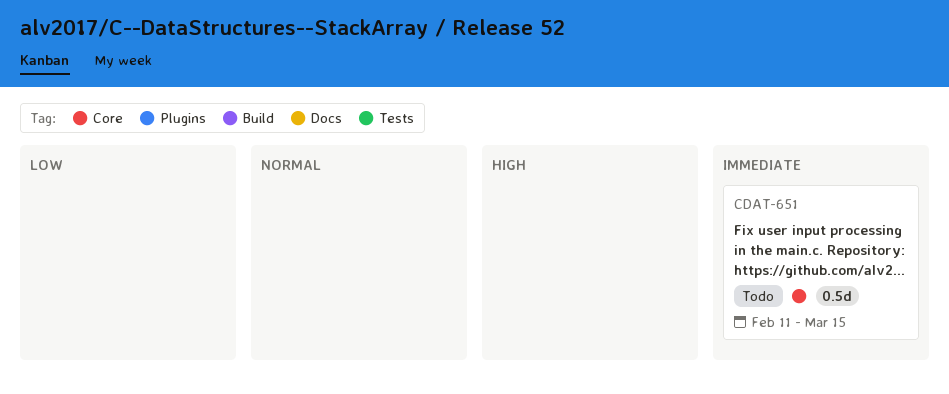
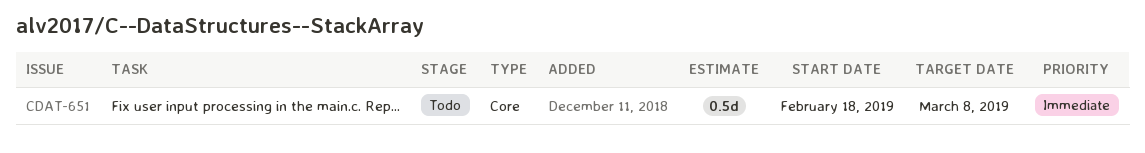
CDAT-651, start: Feb 11 -> Feb 18
CDAT-651, due: Mar 15 -> Mar 8

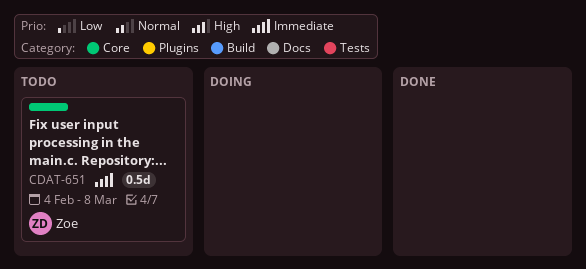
CDAT-651, start: Feb 18 -> Feb 4

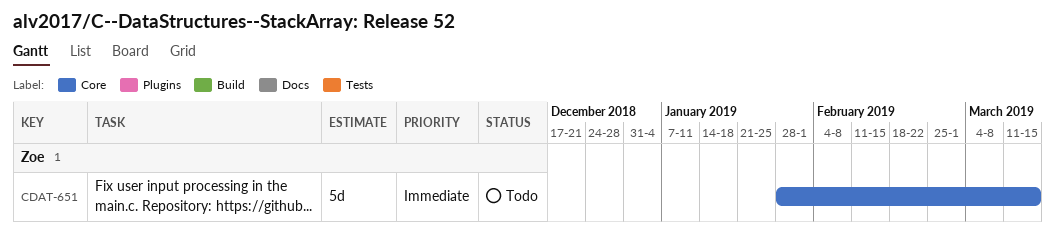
CDAT-651, estimate: 0.5d -> 5d
CDAT-651, start: Feb 4 -> Jan 28
CDAT-651, due: Mar 8 -> Mar 15

